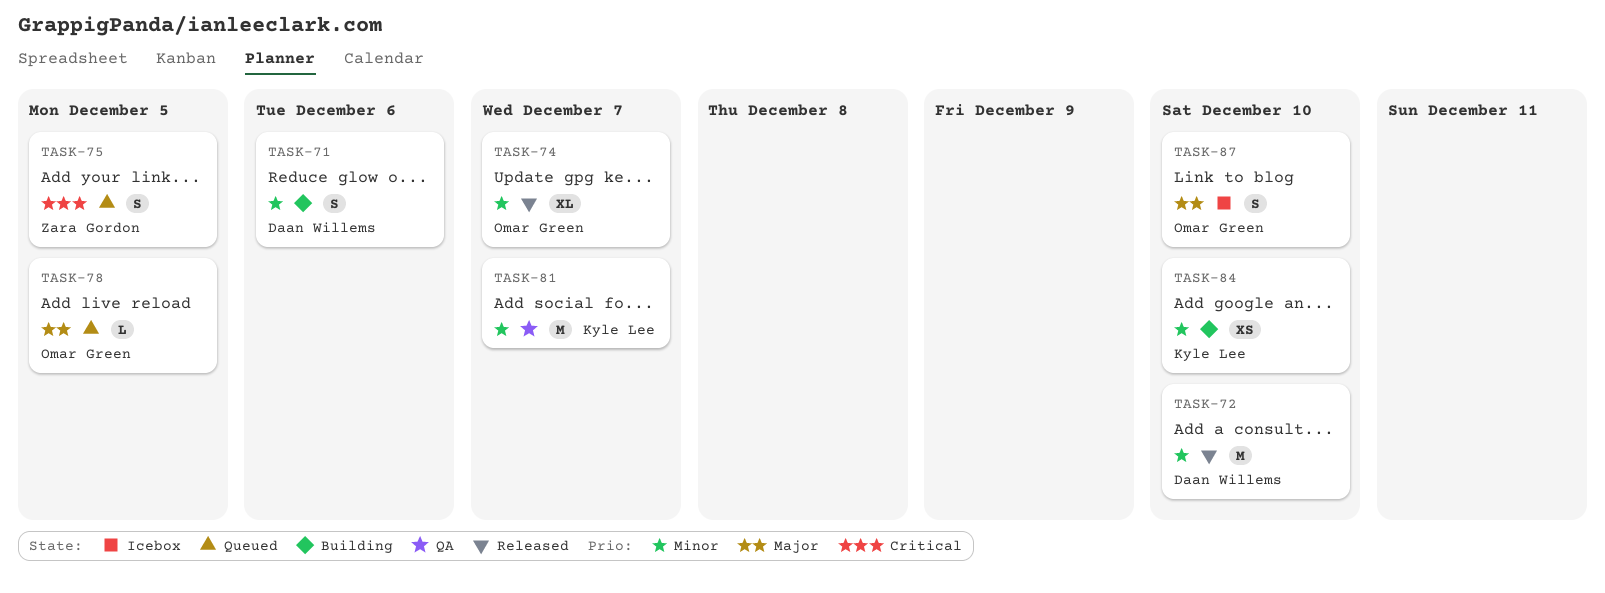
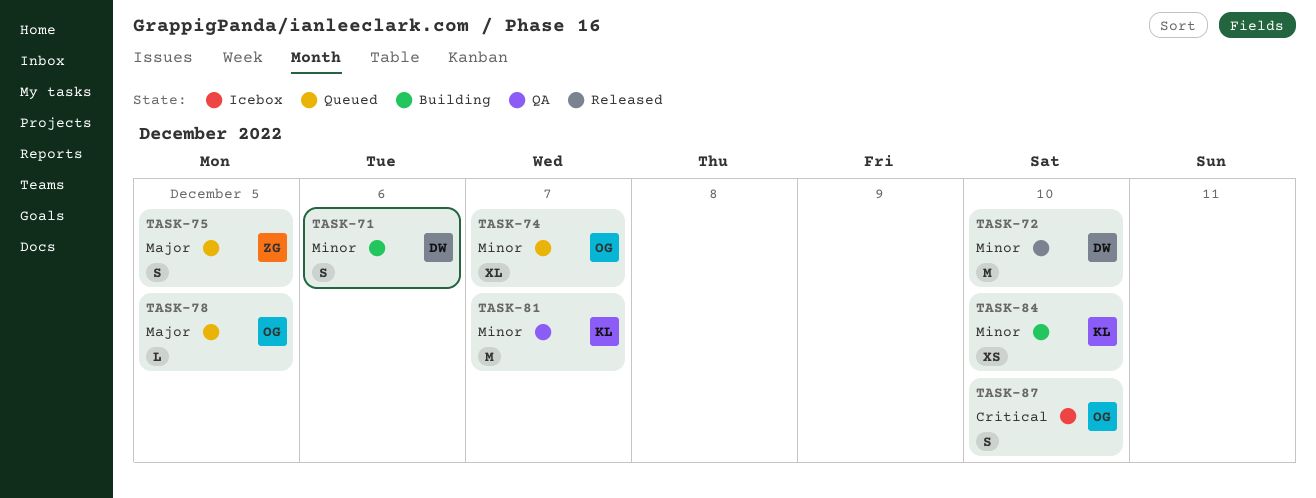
TASK-74, status: Released -> Queued
TASK-75, priority: Critical -> Major
TASK-87, priority: Major -> Critical

